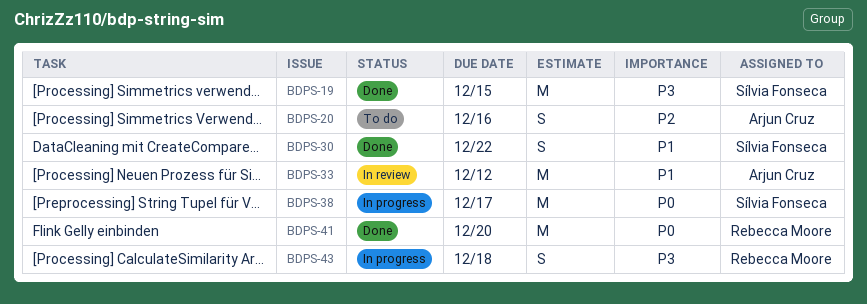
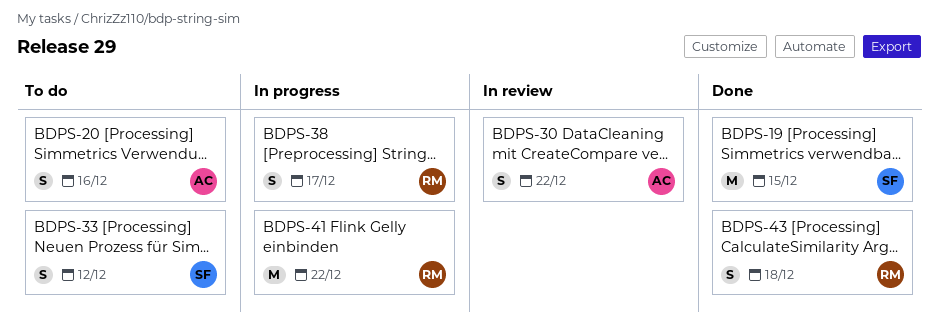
BDPS-30, status: Done -> In review
BDPS-30, owner: Sílvia Fonseca -> Arjun Cruz
BDPS-33, status: In review -> To do
BDPS-33, owner: Arjun Cruz -> Sílvia Fonseca
BDPS-33, estimate: M -> S
BDPS-38, owner: Sílvia Fonseca -> Rebecca Moore
BDPS-38, estimate: M -> S
BDPS-41, status: Done -> In progress
BDPS-41, due: Dec 20 -> Dec 22
BDPS-43, status: In progress -> Done

